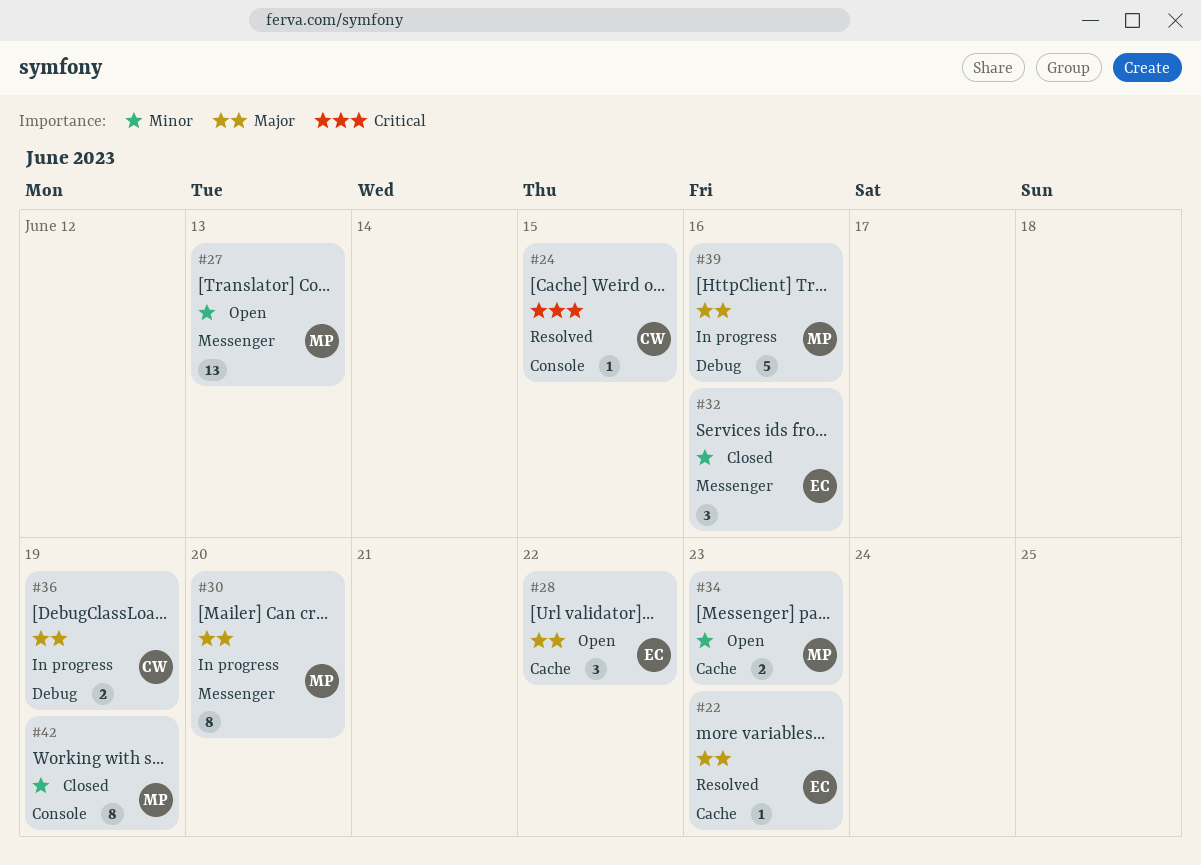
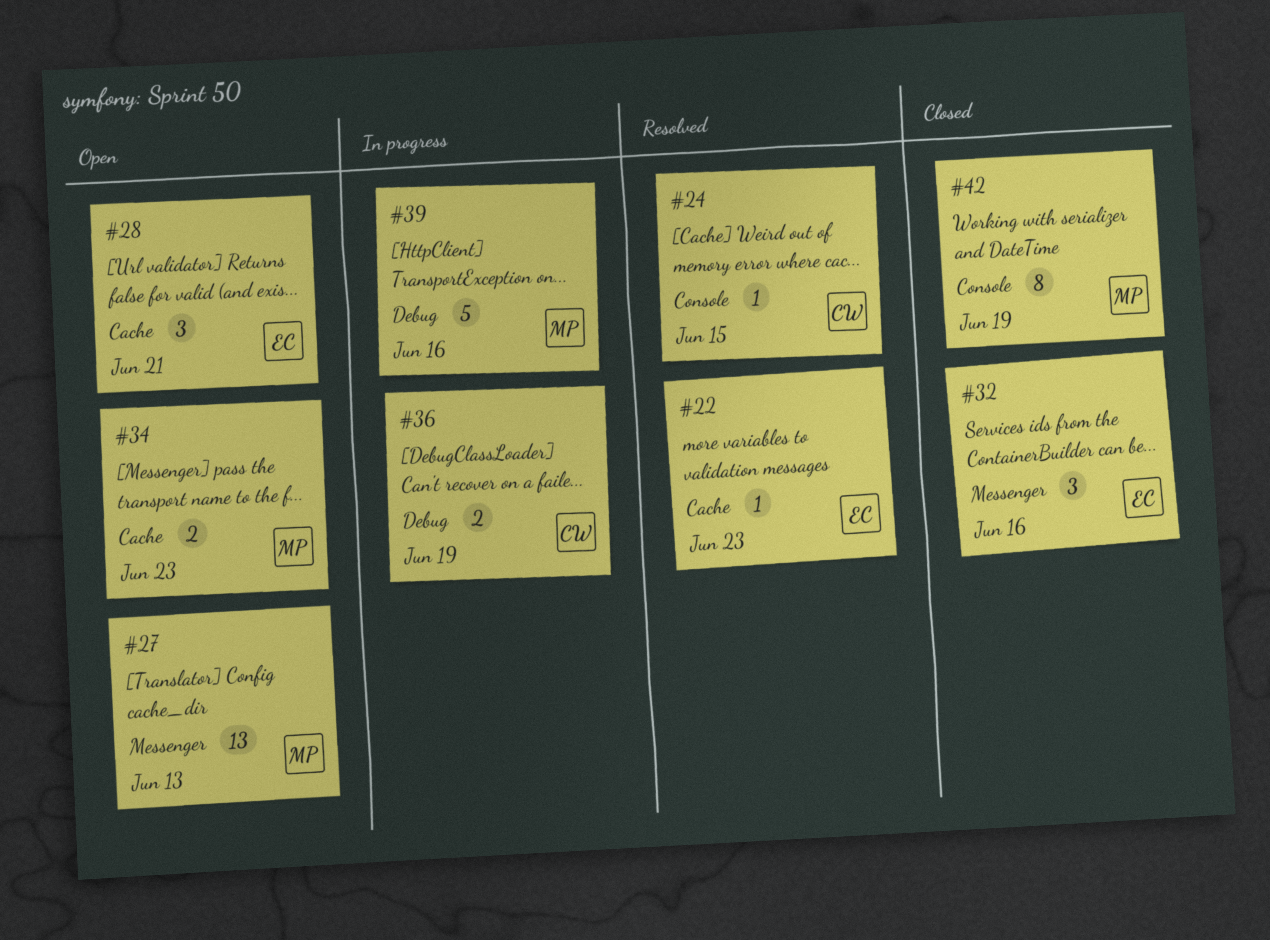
#28, due: Jun 22 -> Jun 21
#30: present -> none

